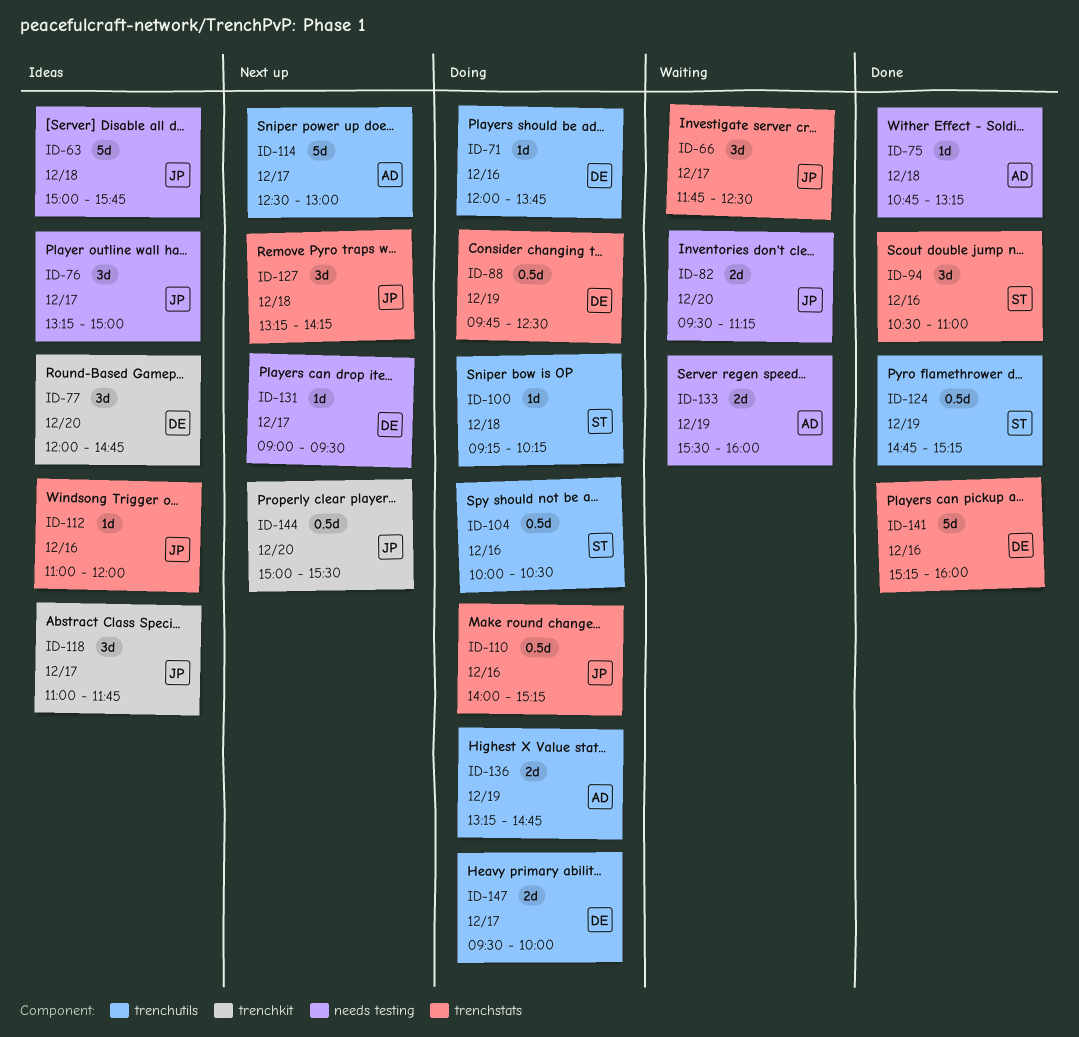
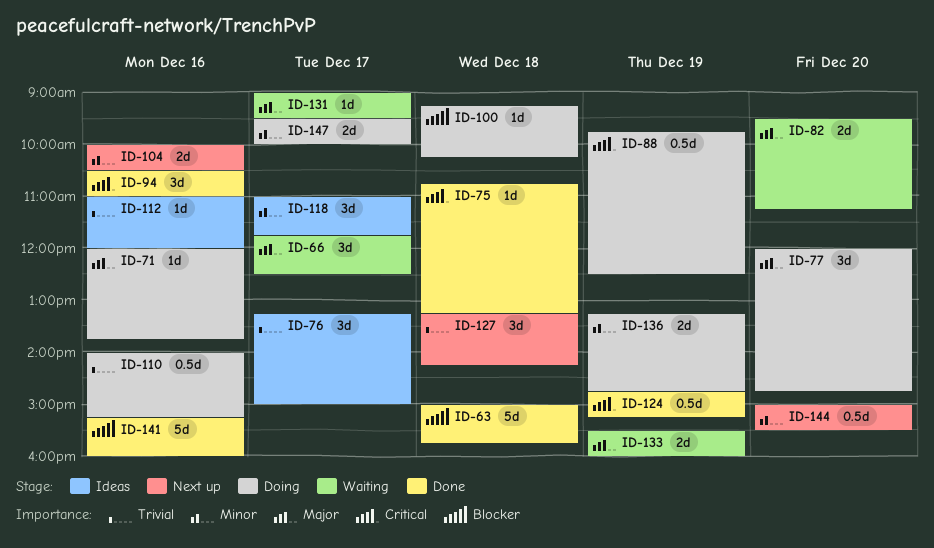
ID-63, status: Ideas -> Done
ID-77, status: Ideas -> Doing
ID-104, status: Doing -> Next up
ID-104, estimate: 0.5d -> 2d
ID-114: present -> none
ID-131, status: Next up -> Waiting

